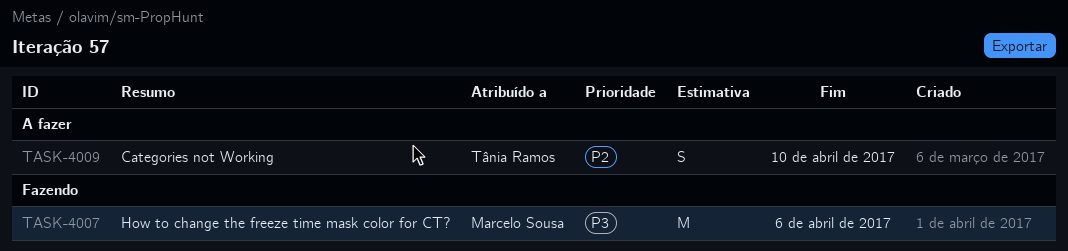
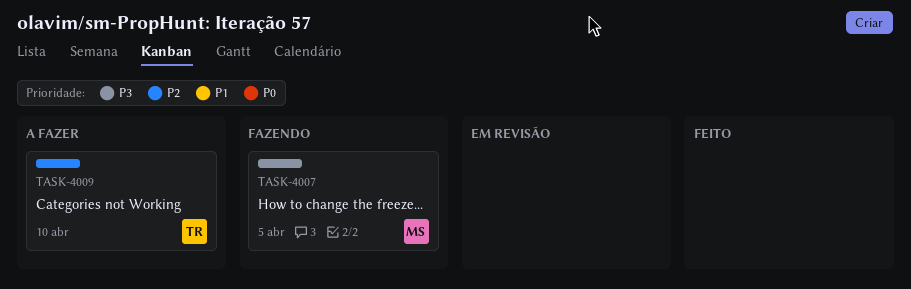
TASK-4007, due: Apr 6 -> Apr 5

